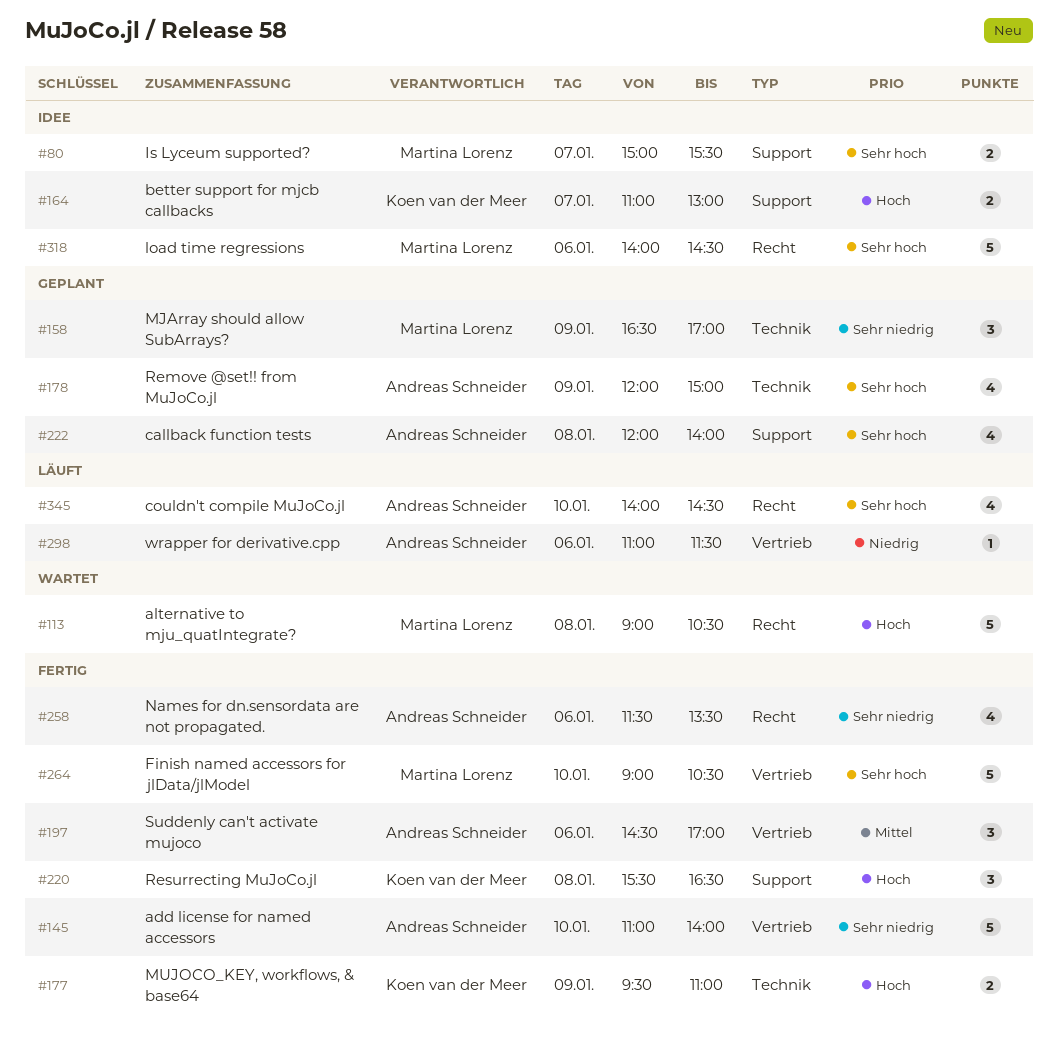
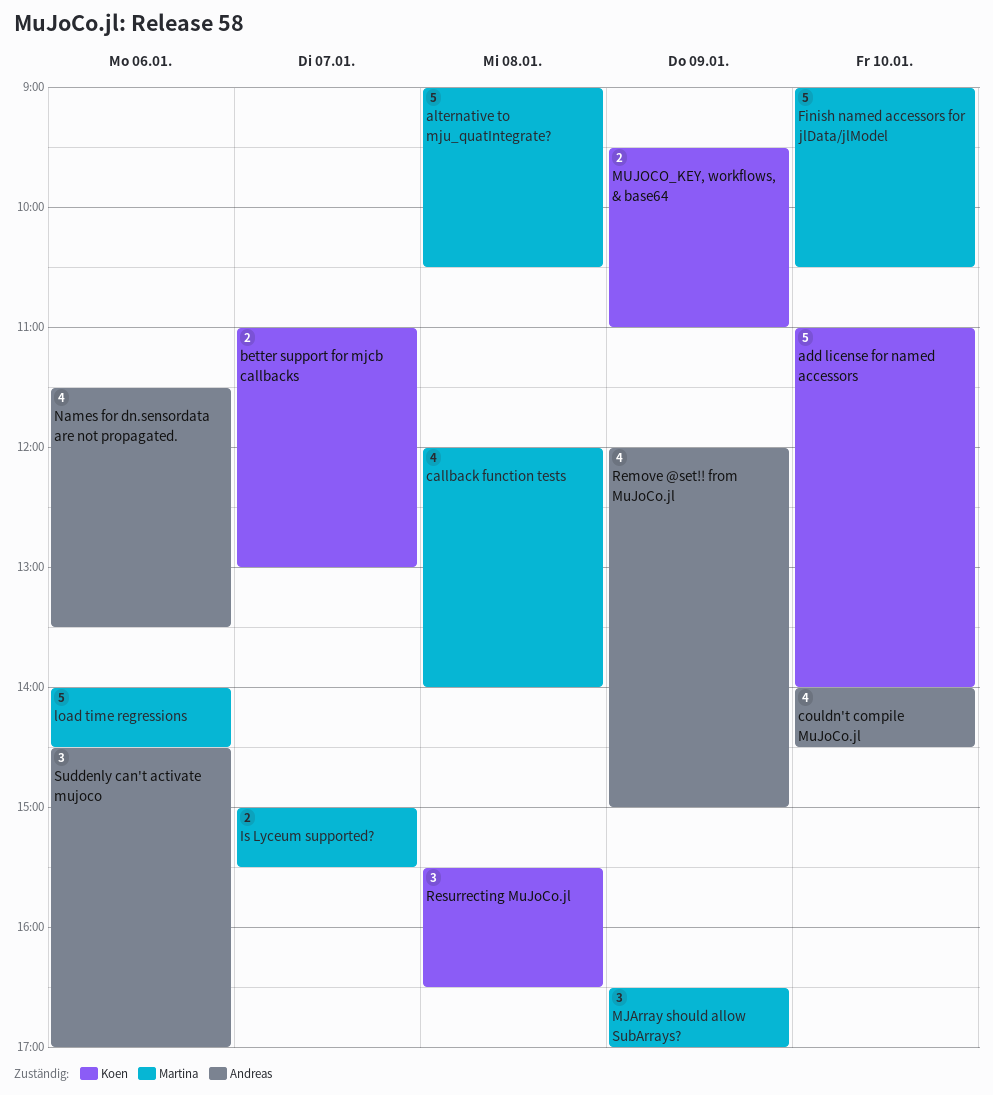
add license for named accessors, owner: Andreas Schneider -> Koen van der Meer
callback function tests, owner: Andreas Schneider -> Martina Lorenz
wrapper for derivative.cpp: present -> none

